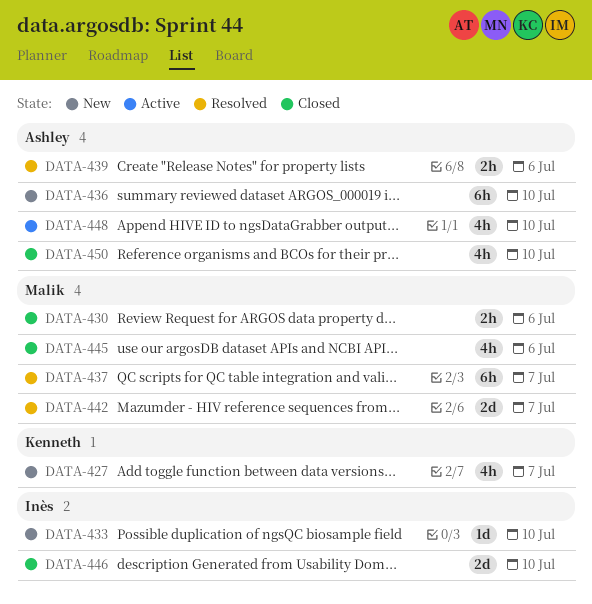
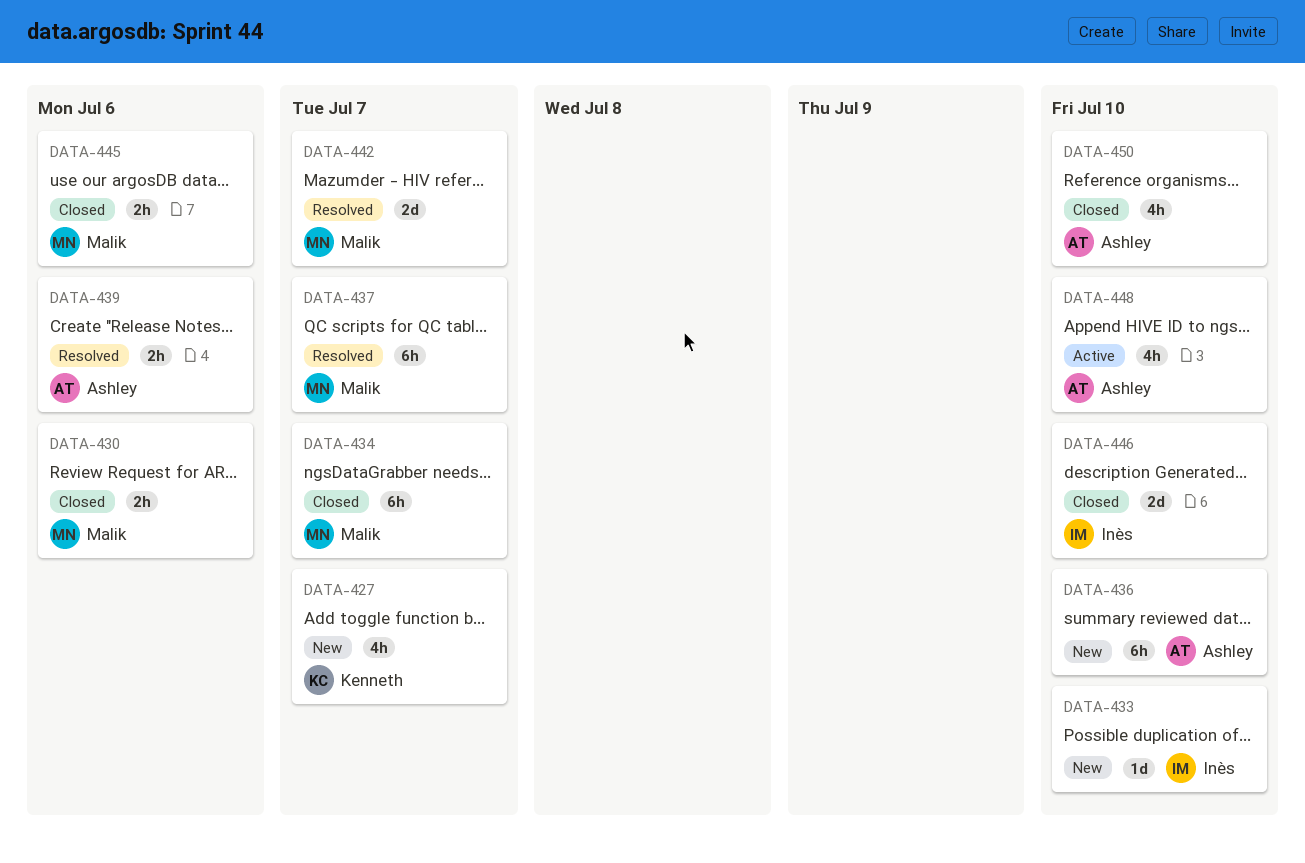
DATA-434: none -> present
DATA-445, estimate: 4h -> 2h

